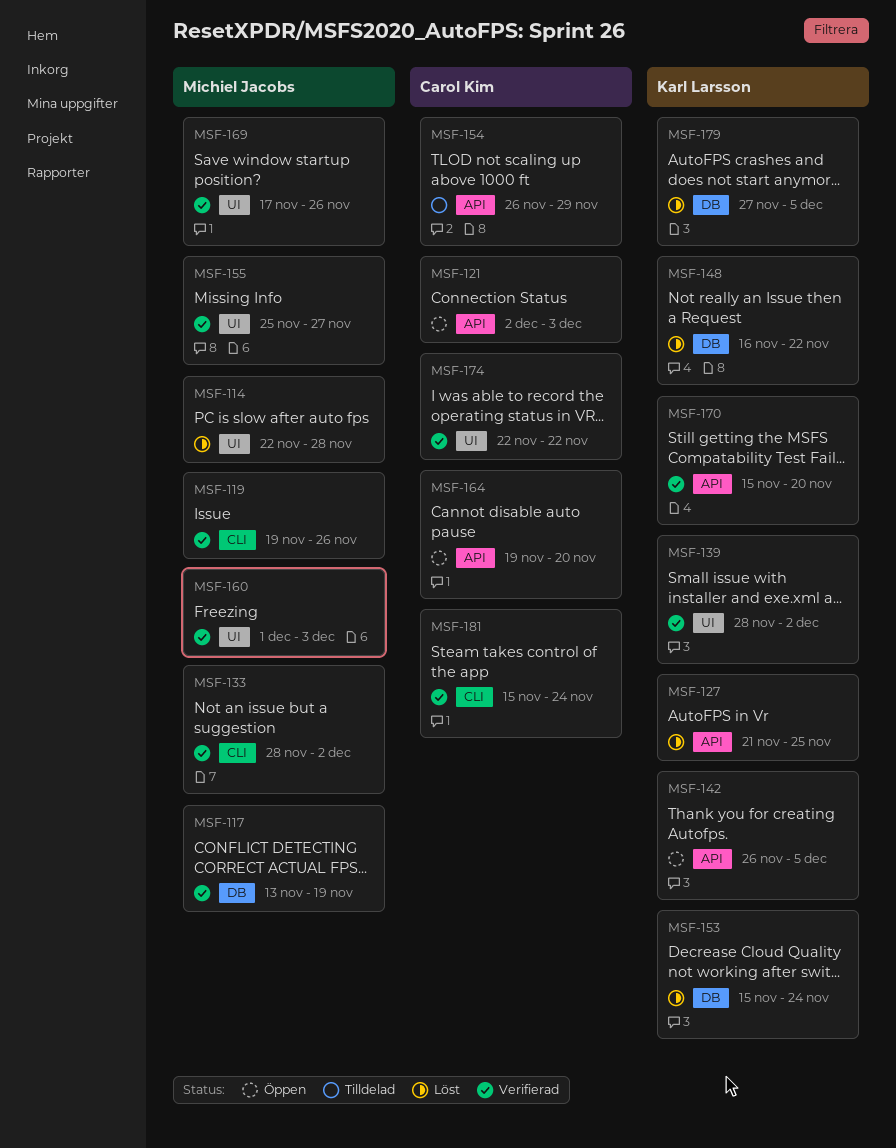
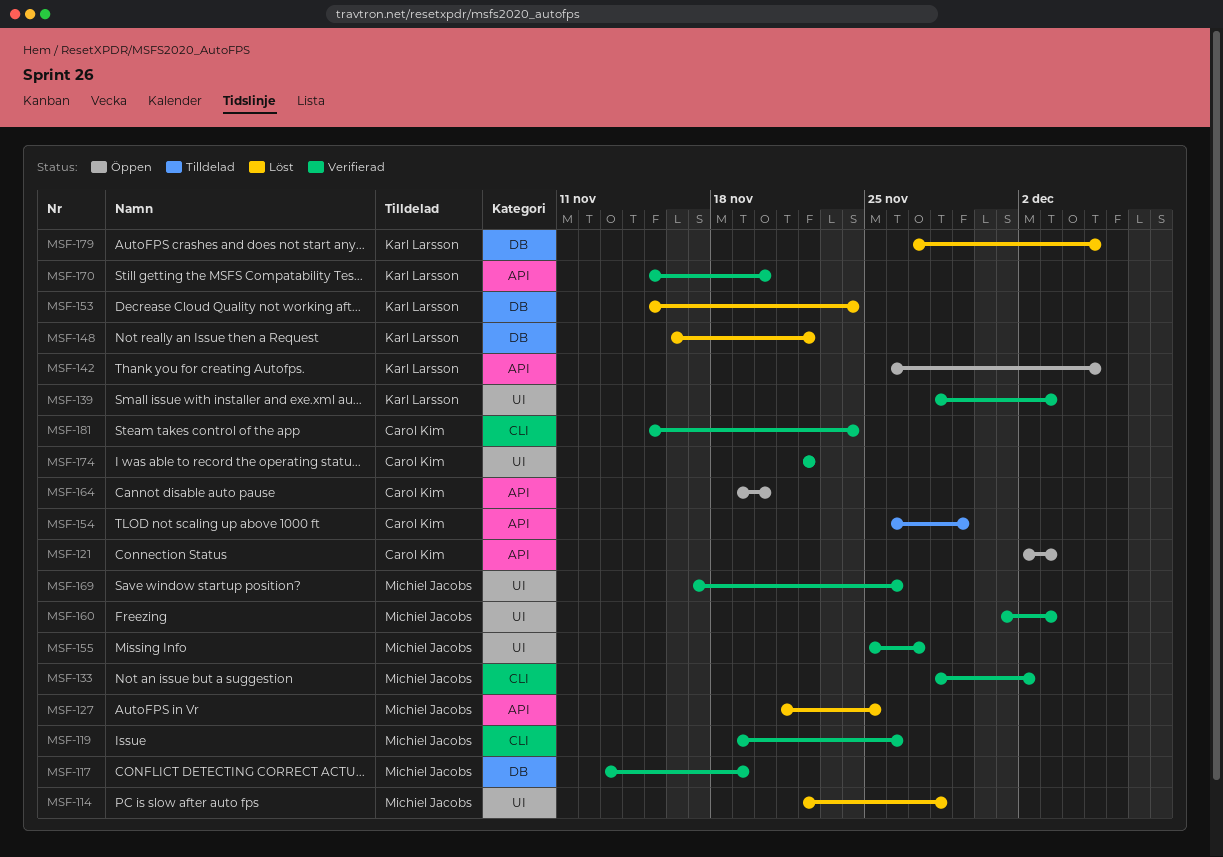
MSF-127, owner: Karl Larsson -> Michiel Jacobs
MSF-139, due: Dec 2 -> Dec 3

